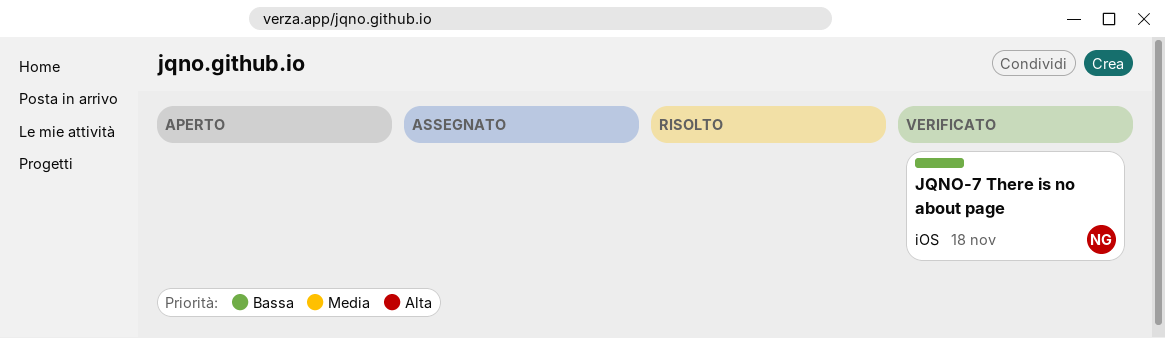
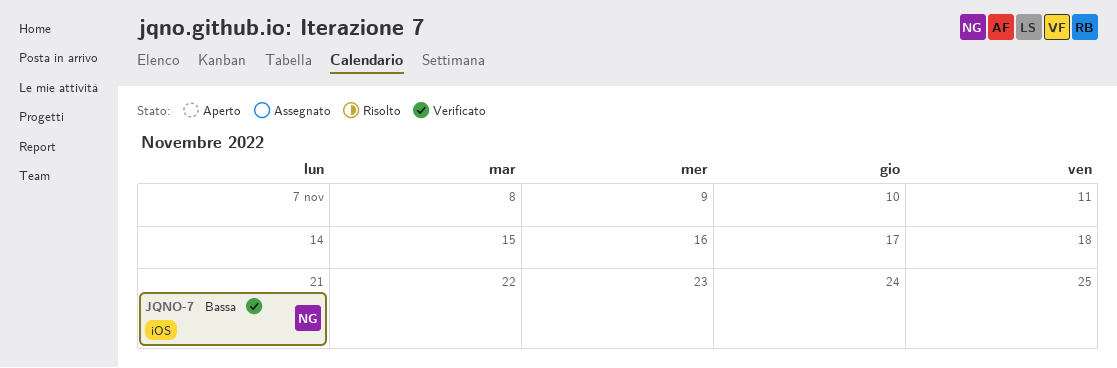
JQNO-7, due: Nov 18 -> Nov 21

